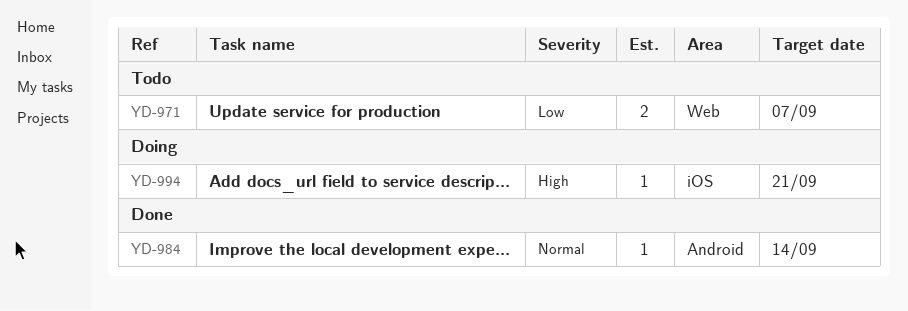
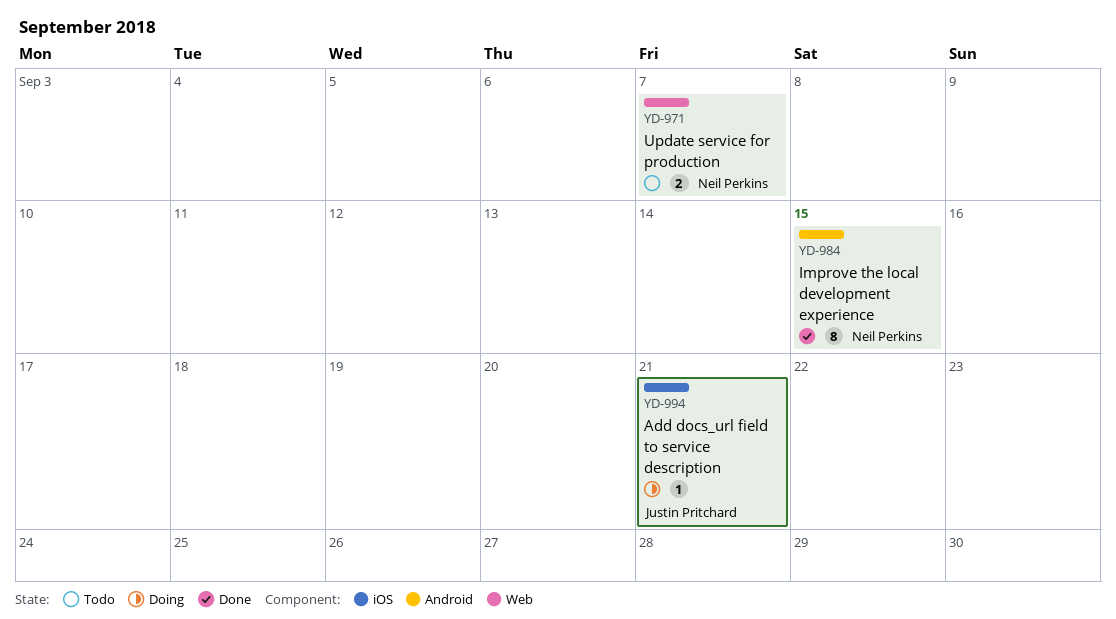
YD-984, estimate: 1 -> 8
YD-984, due: Sep 14 -> Sep 15

